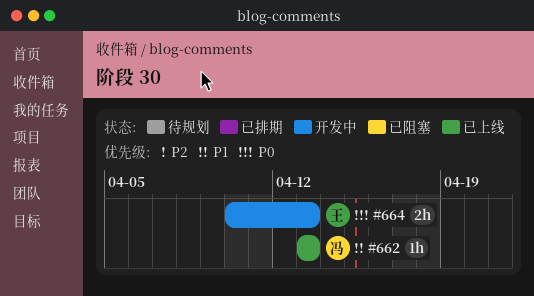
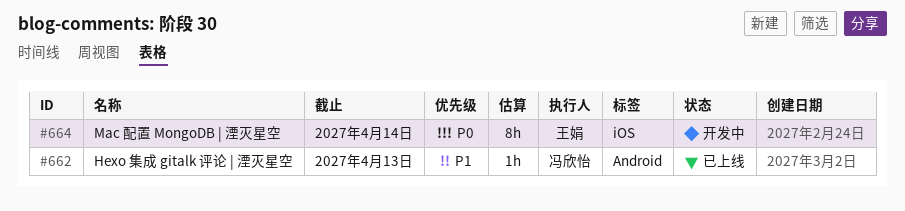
#664, estimate: 2h -> 8h
#664, due: Apr 13 -> Apr 14

